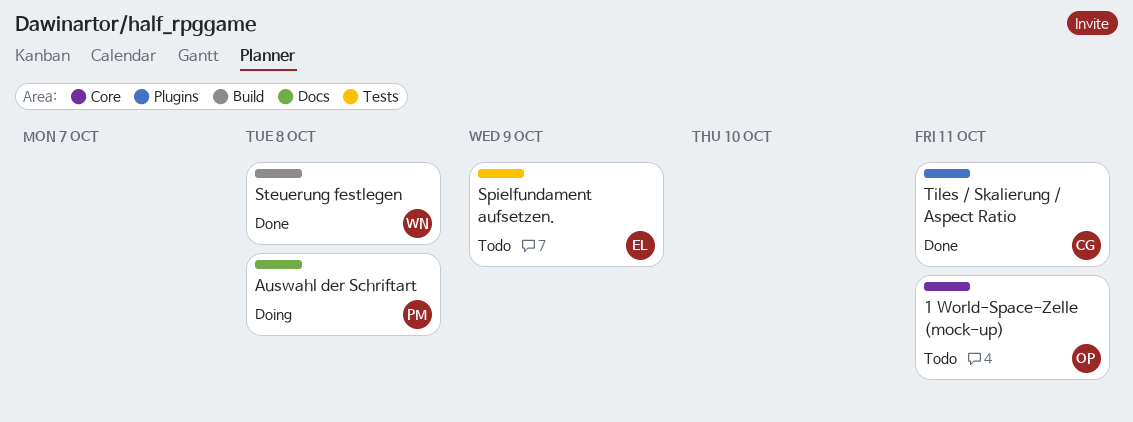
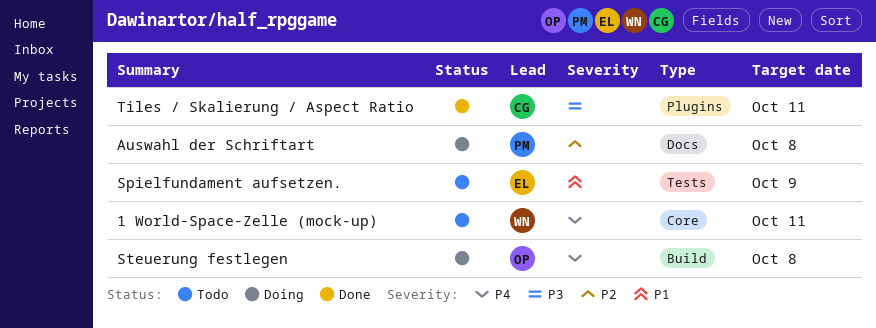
1 World-Space-Zelle (mock-up), owner: OP -> WN
Steuerung festlegen, status: Done -> Doing
Steuerung festlegen, owner: WN -> OP

